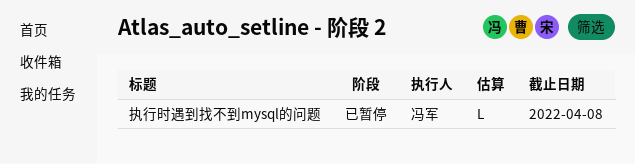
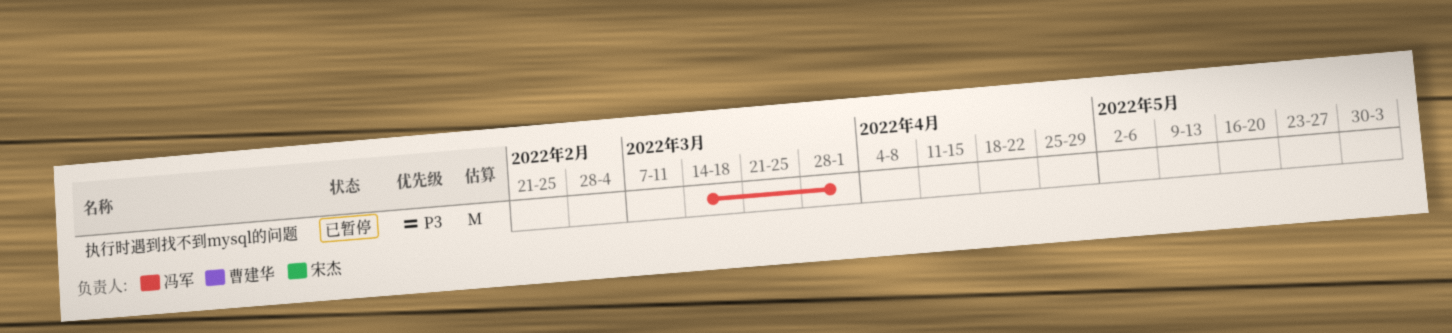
执行时遇到找不到mysql的问题, estimate: L -> M
执行时遇到找不到mysql的问题, due: Apr 8 -> Apr 1

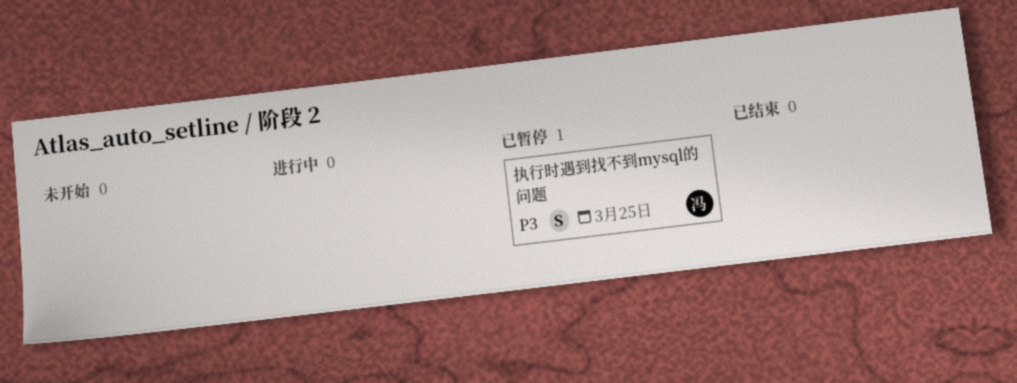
执行时遇到找不到mysql的问题, estimate: M -> S
执行时遇到找不到mysql的问题, due: Apr 1 -> Mar 25

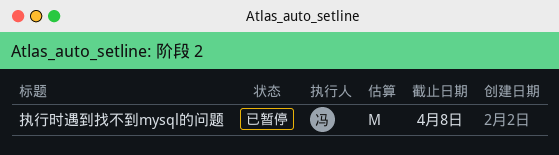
执行时遇到找不到mysql的问题, estimate: S -> M
执行时遇到找不到mysql的问题, due: Mar 25 -> Apr 8

